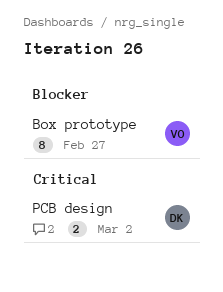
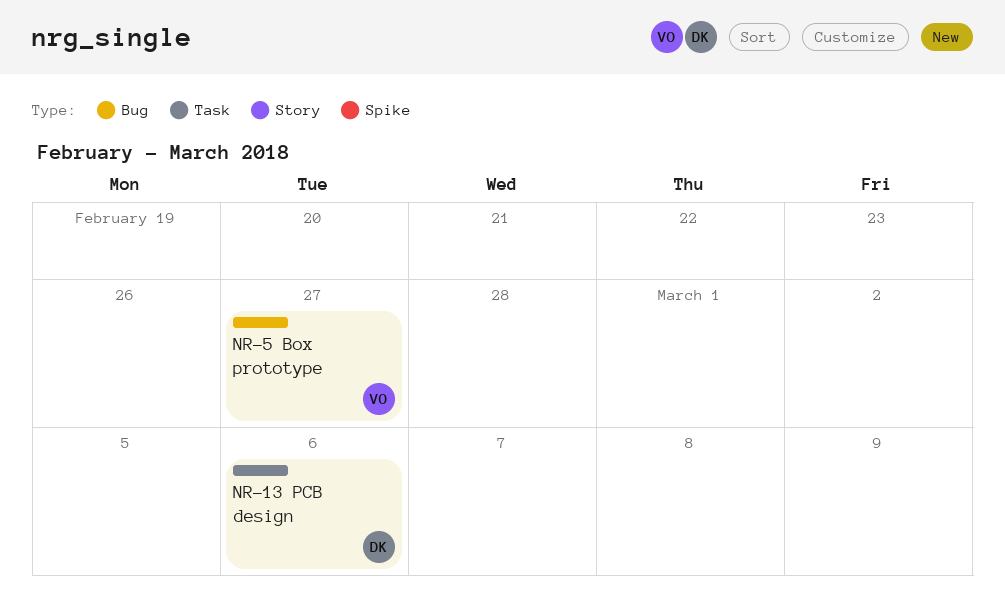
PCB design, due: Mar 2 -> Mar 6

